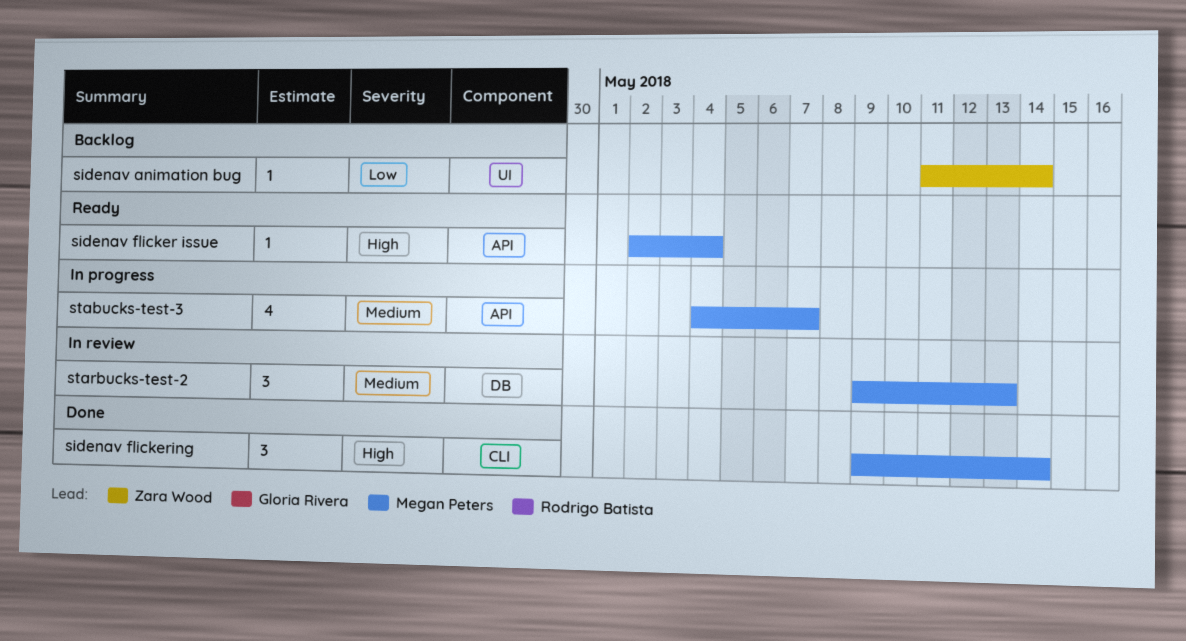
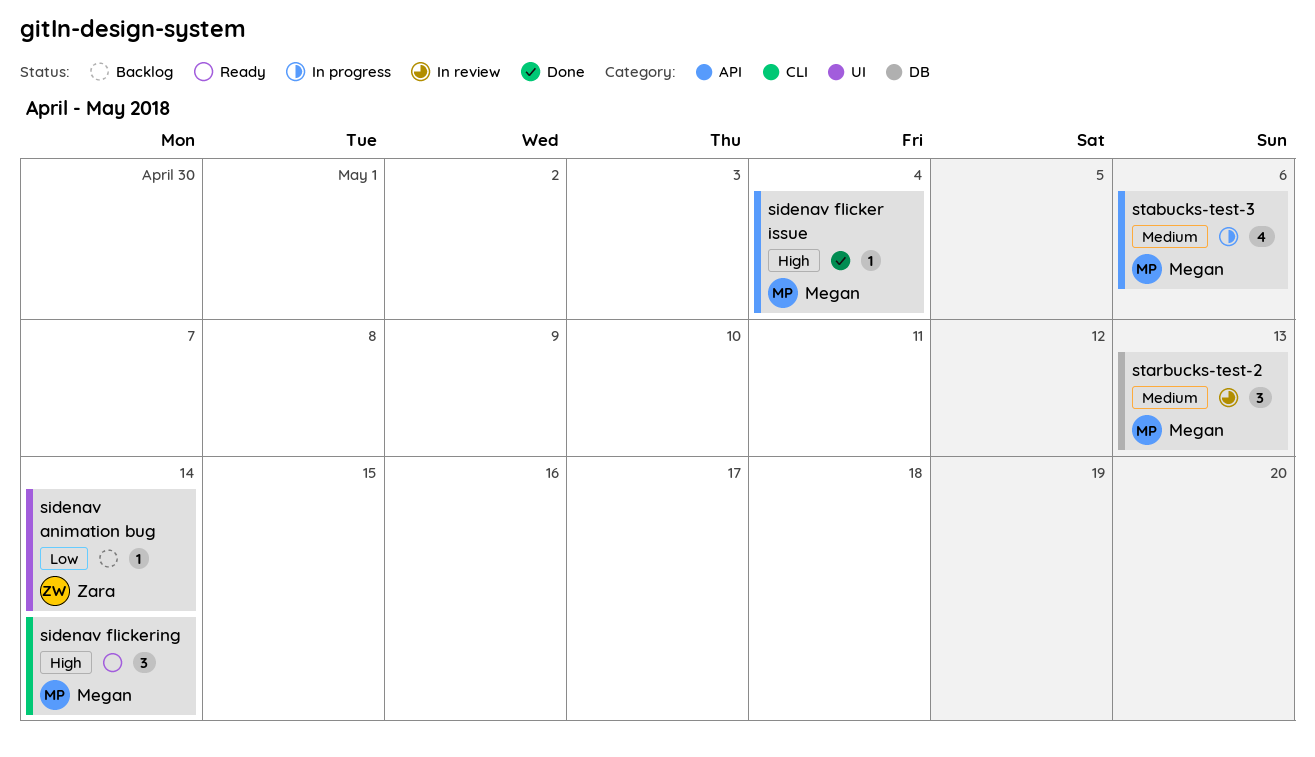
sidenav flicker issue, status: Ready -> Done
sidenav flickering, status: Done -> Ready
stabucks-test-3, due: May 7 -> May 6

